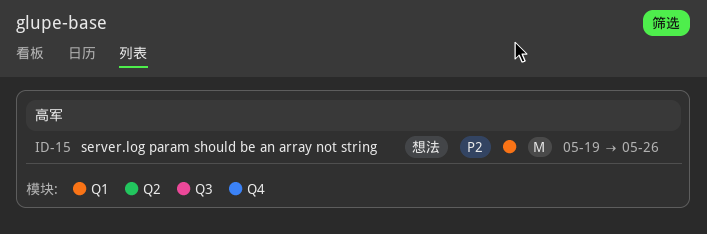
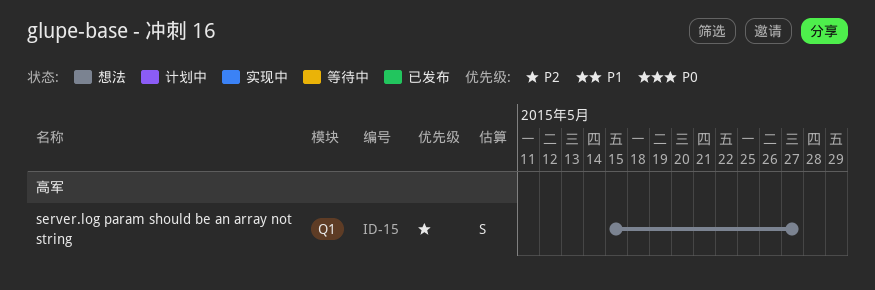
ID-15, estimate: M -> S
ID-15, start: May 19 -> May 15
ID-15, due: May 26 -> May 27

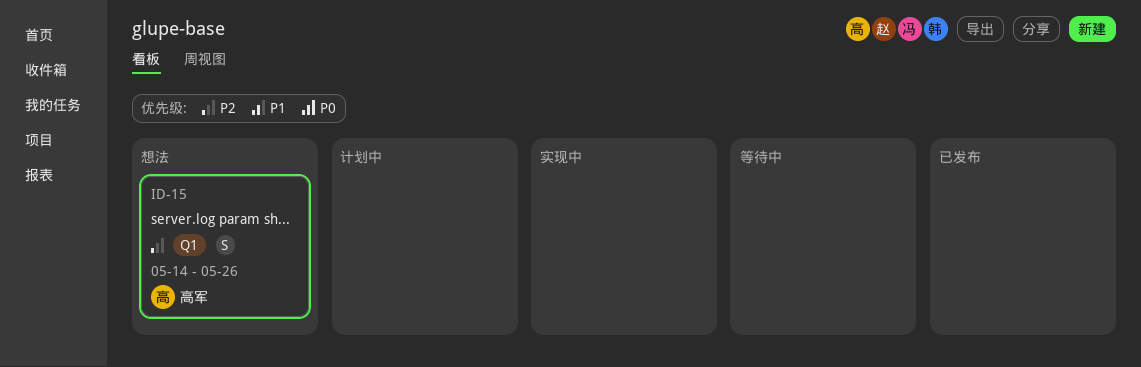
ID-15, start: May 15 -> May 14
ID-15, due: May 27 -> May 26

